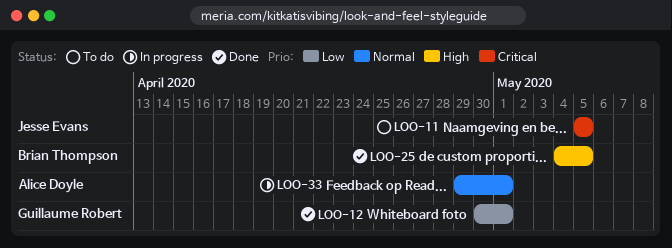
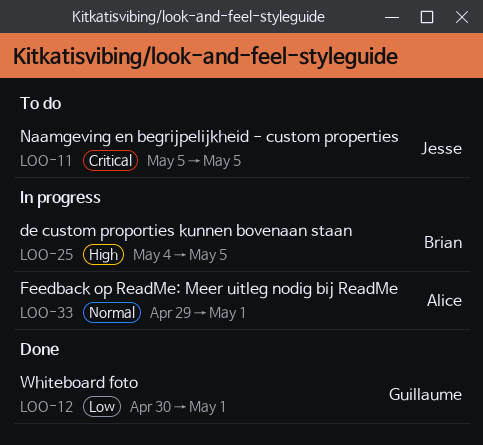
LOO-25, status: Done -> In progress

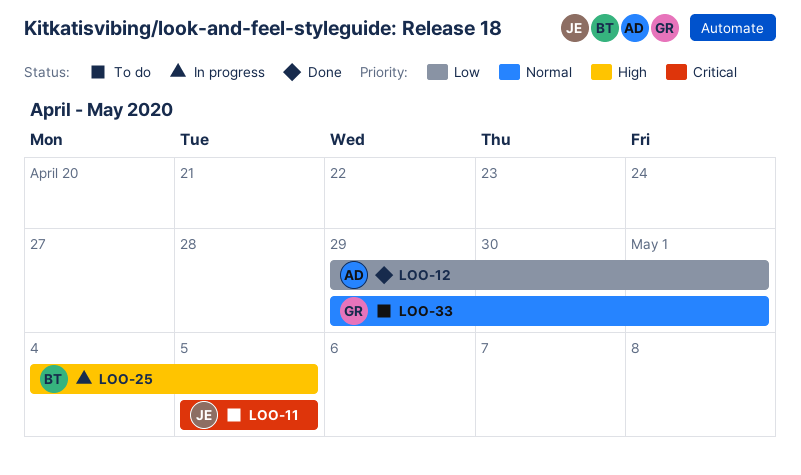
LOO-12, owner: Guillaume -> Alice
LOO-12, start: Apr 30 -> Apr 29
LOO-33, status: In progress -> To do
LOO-33, owner: Alice -> Guillaume

